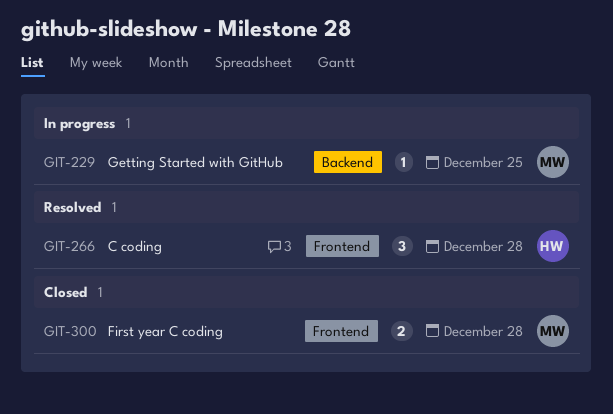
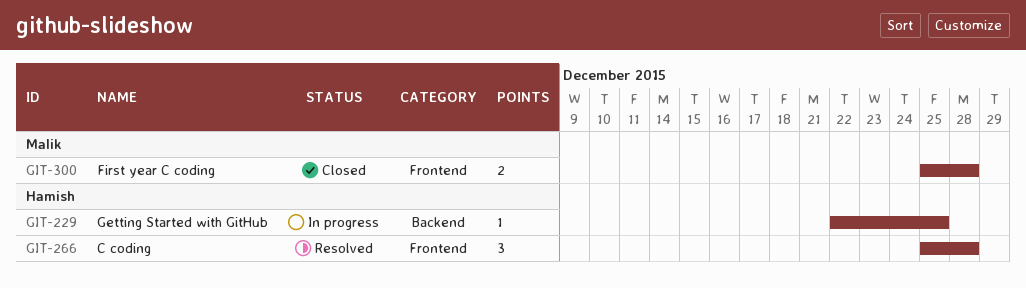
GIT-229, owner: Malik -> Hamish

